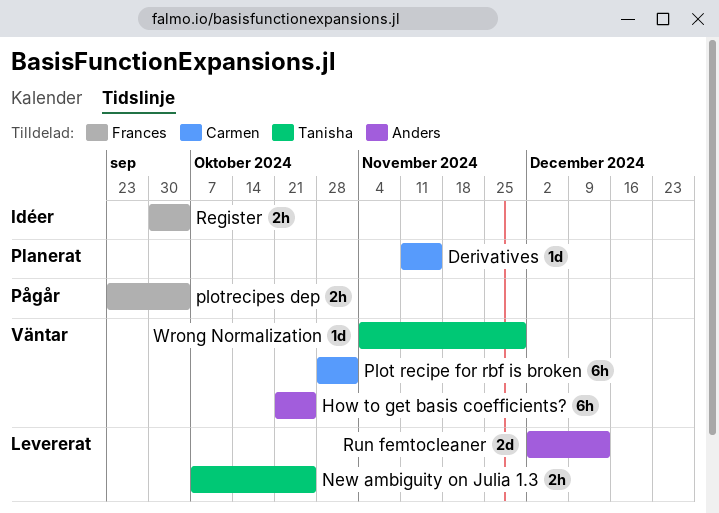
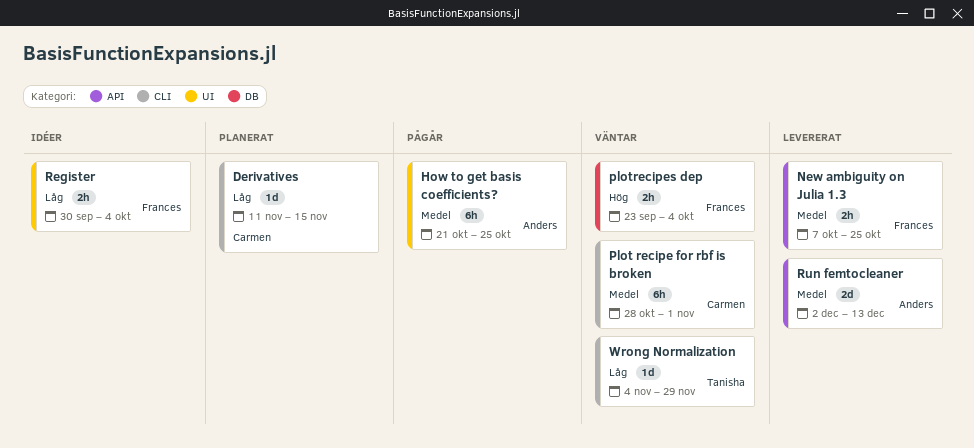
How to get basis coefficients?, status: Väntar -> Pågår
New ambiguity on Julia 1.3, owner: Tanisha -> Frances
plotrecipes dep, status: Pågår -> Väntar

